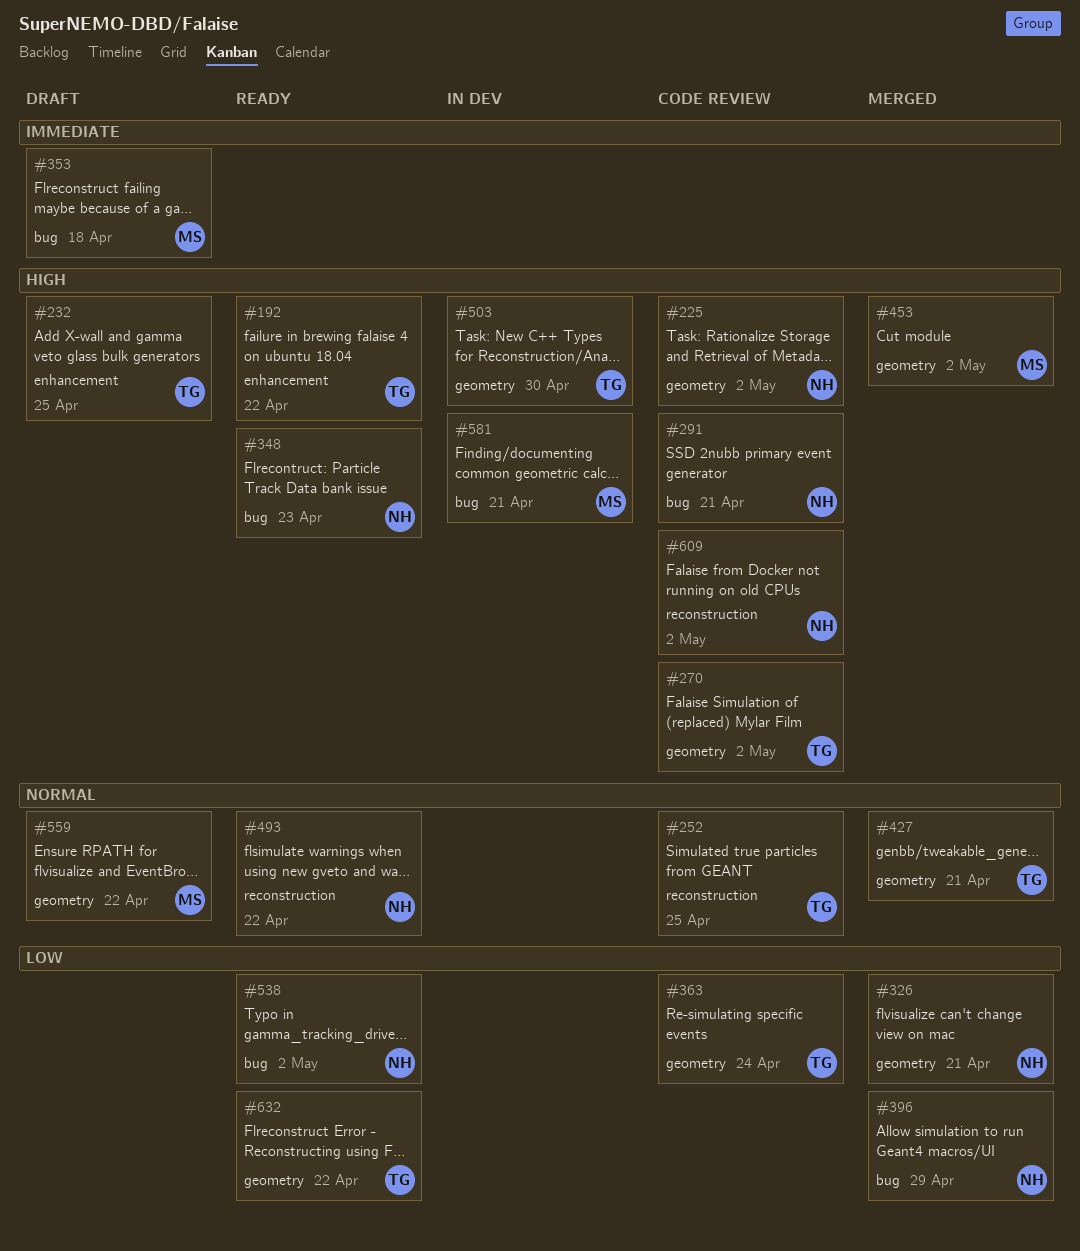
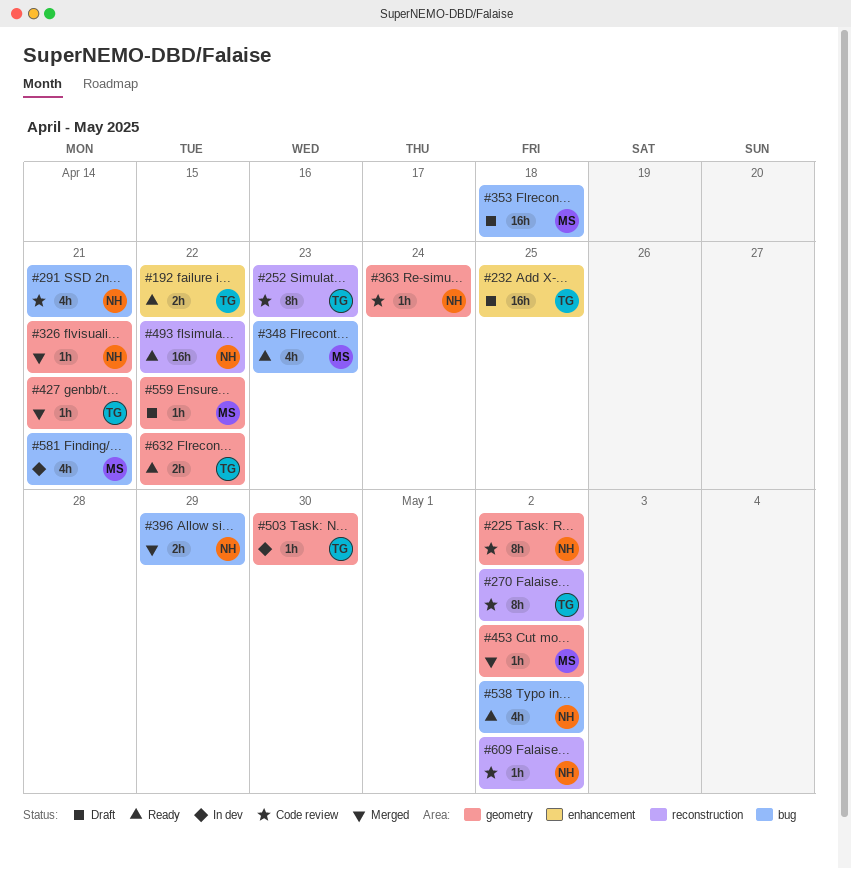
#252, due: Apr 25 -> Apr 23
#270, label: geometry -> reconstruction
#348, owner: NH -> MS
#363, owner: TG -> NH

